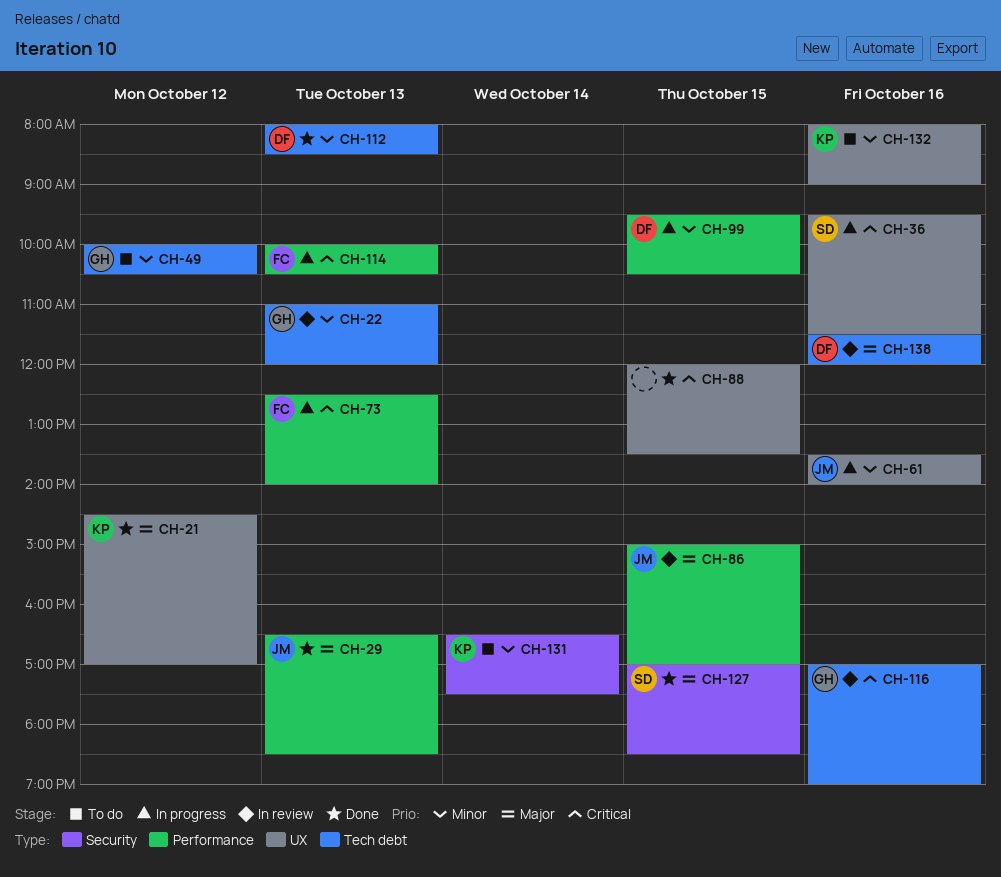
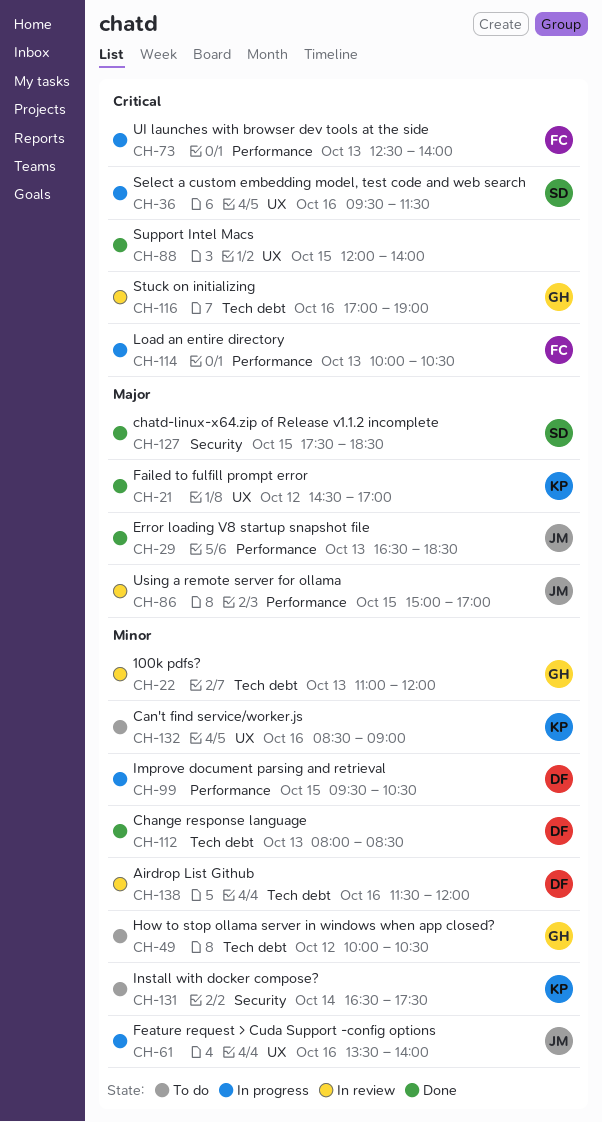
CH-88, ends: 13:30 -> 14:00
CH-127, begins: 17:00 -> 17:30
CH-132, begins: 08:00 -> 08:30
CH-138, priority: Major -> Minor

